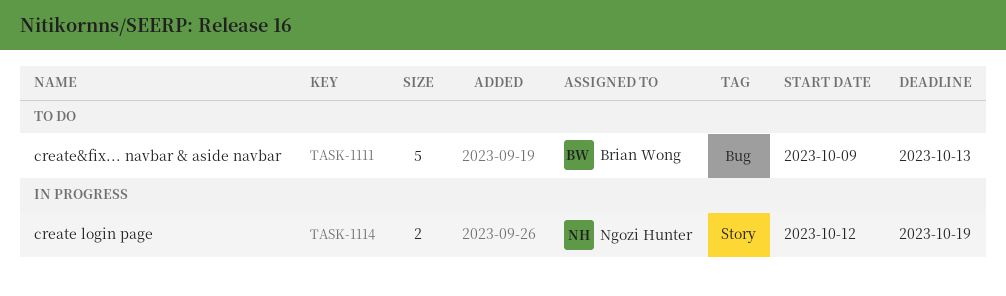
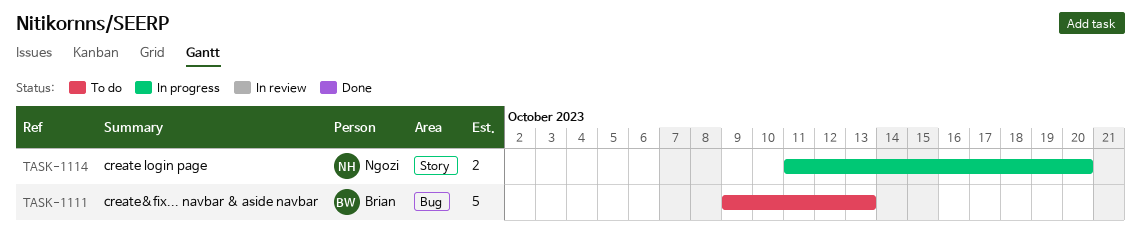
TASK-1114, start: Oct 12 -> Oct 11
TASK-1114, due: Oct 19 -> Oct 20

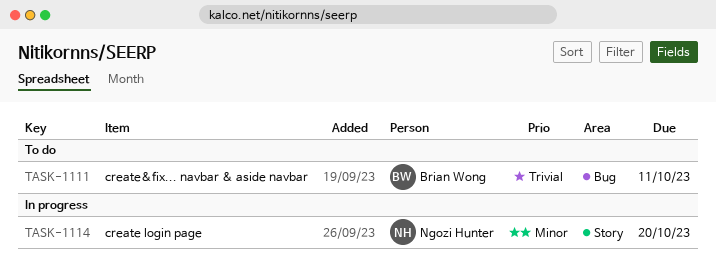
TASK-1111, due: Oct 13 -> Oct 11

